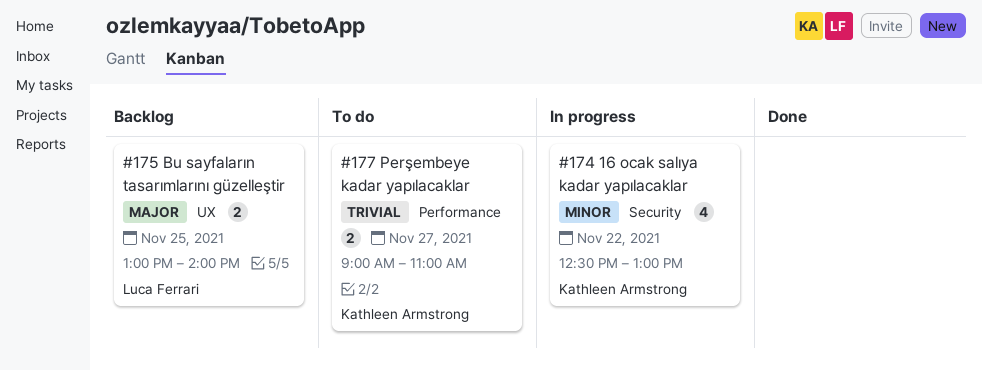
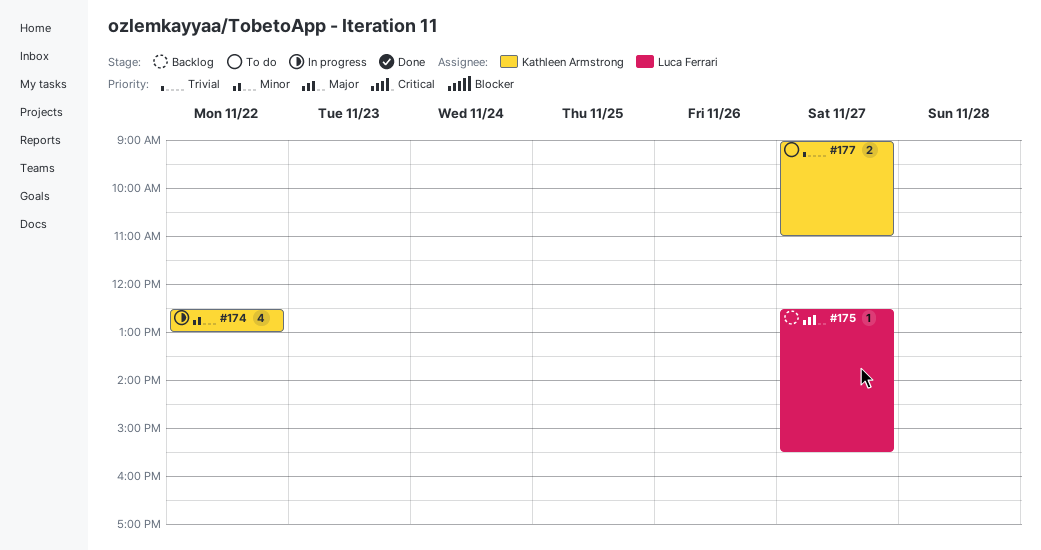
#175, estimate: 2 -> 1
#175, day: Nov 25 -> Nov 27
#175, begins: 13:00 -> 12:30
#175, ends: 14:00 -> 15:30

